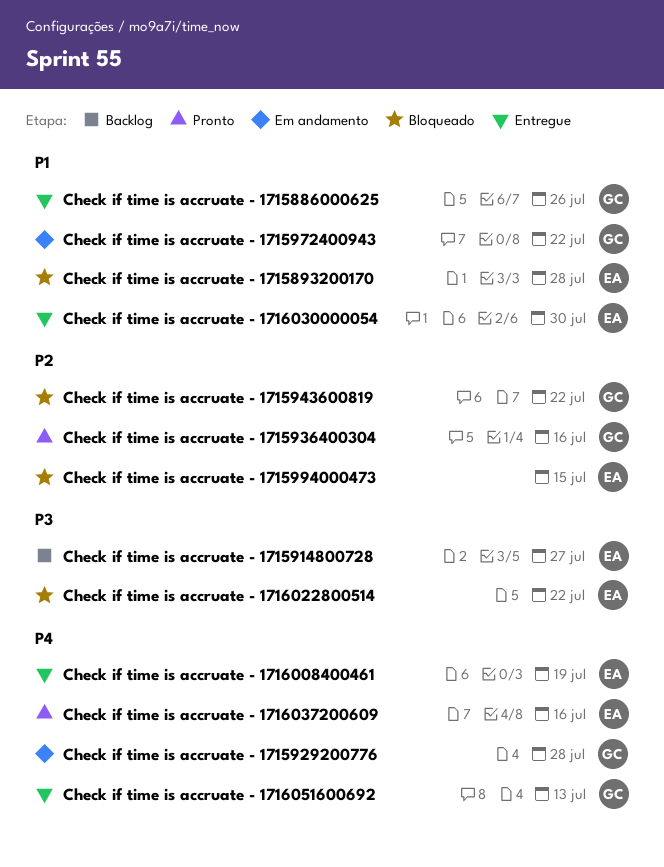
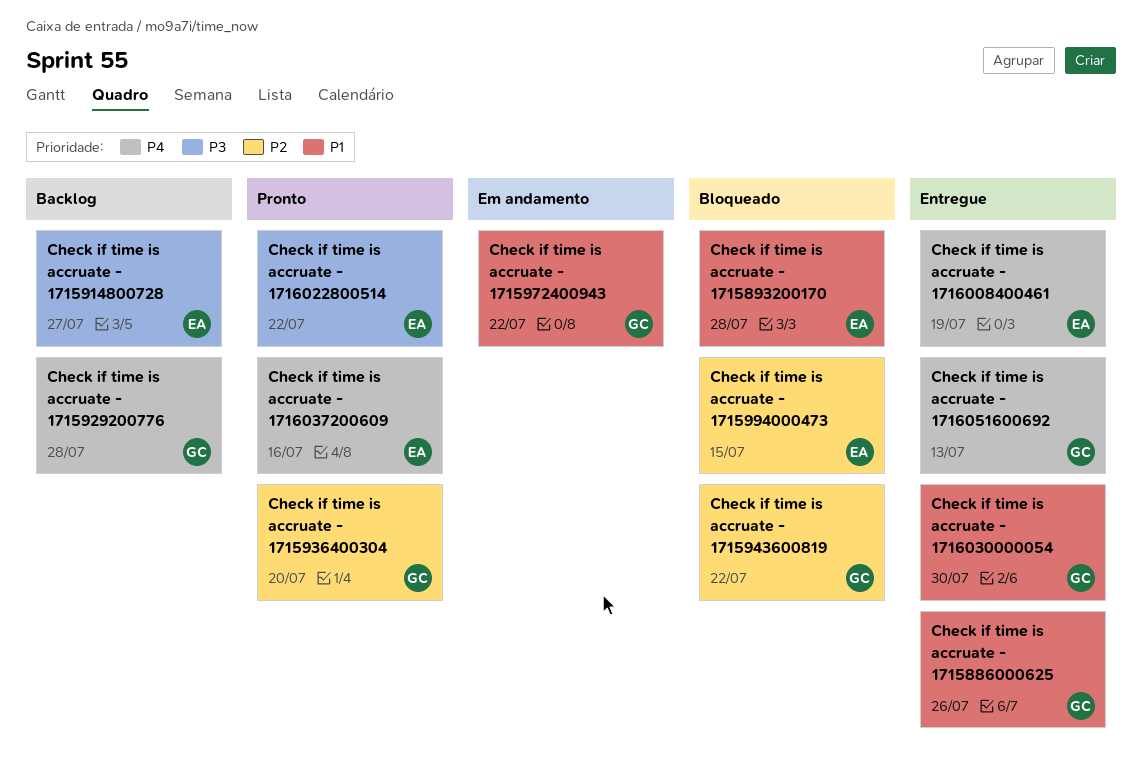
Check if time is accruate - 1715929200776, status: Em andamento -> Backlog
Check if time is accruate - 1715936400304, due: Jul 16 -> Jul 20
Check if time is accruate - 1716022800514, status: Bloqueado -> Pronto
Check if time is accruate - 1716030000054, owner: EA -> GC

